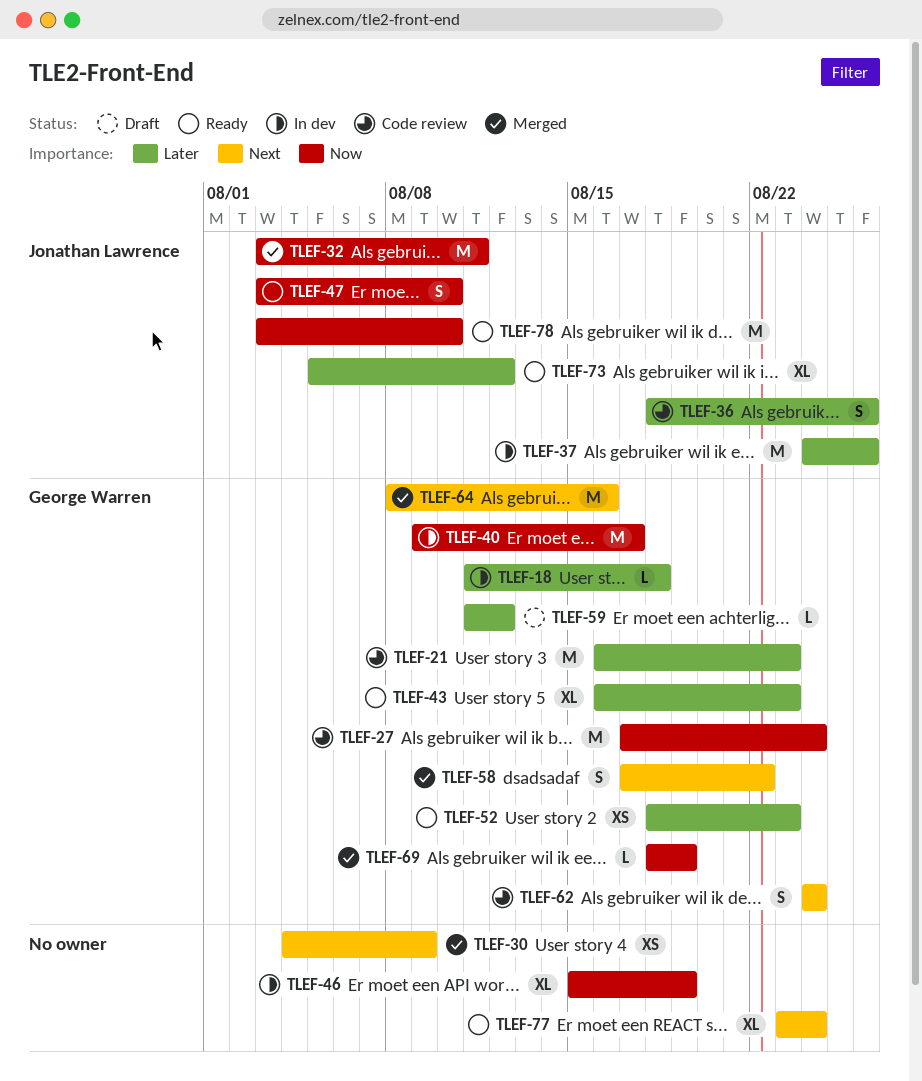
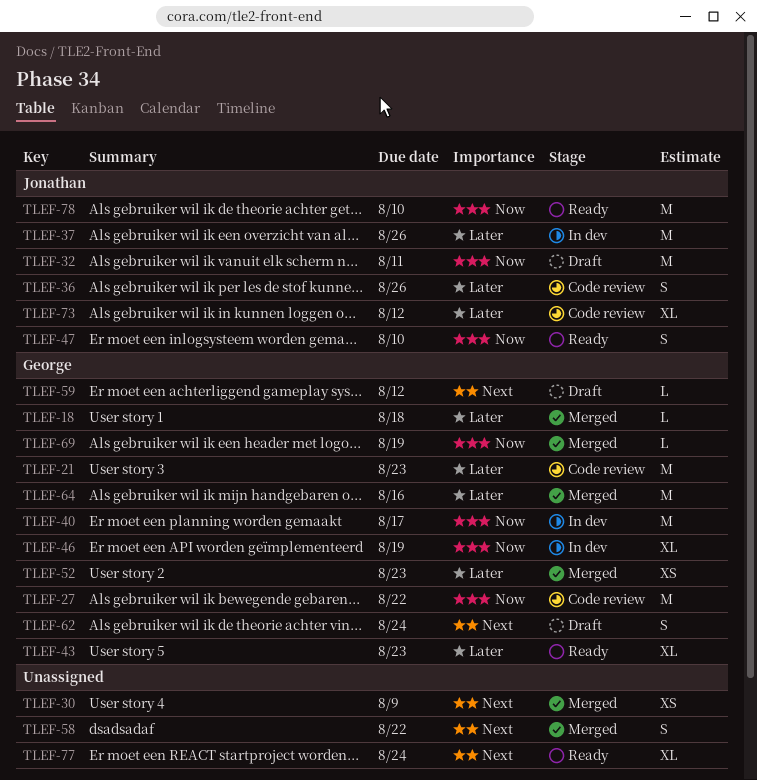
TLEF-18, status: In dev -> Merged
TLEF-27, due: Aug 24 -> Aug 22
TLEF-32, status: Merged -> Draft
TLEF-46, owner: none -> George Warren
TLEF-52, status: Ready -> Merged
TLEF-58, owner: George Warren -> none
TLEF-59, priority: Later -> Next
TLEF-62, status: Code review -> Draft
TLEF-64, priority: Next -> Later
TLEF-73, status: Ready -> Code review

